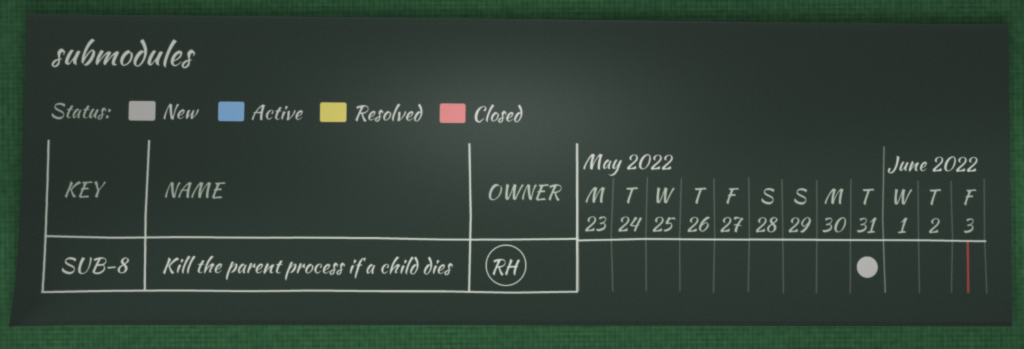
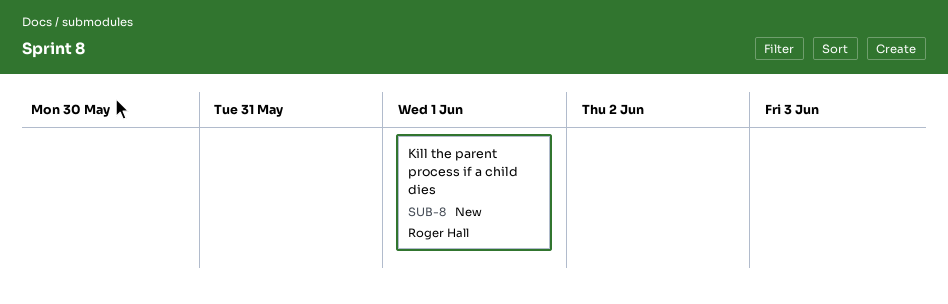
SUB-8, due: May 31 -> Jun 1

